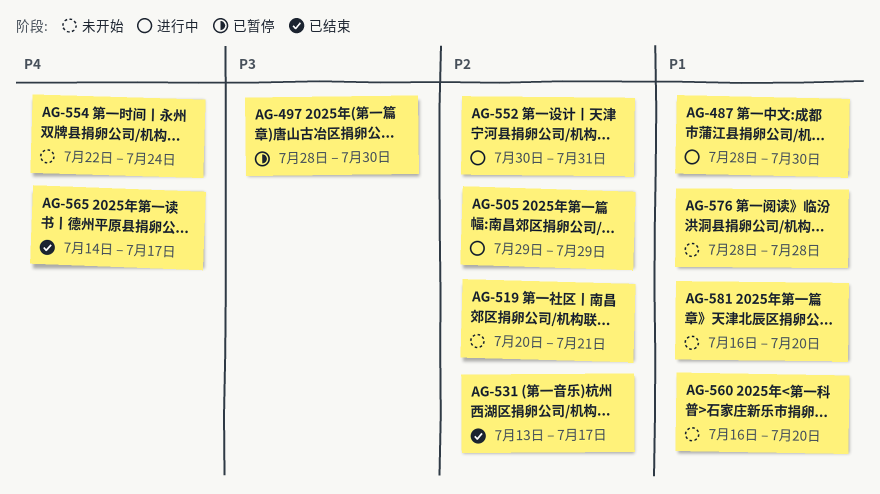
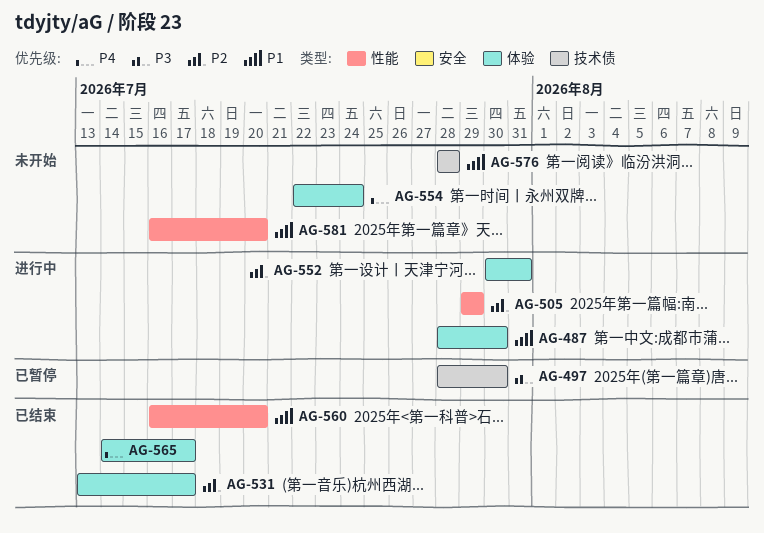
AG-519: present -> none
AG-560, status: 未开始 -> 已结束

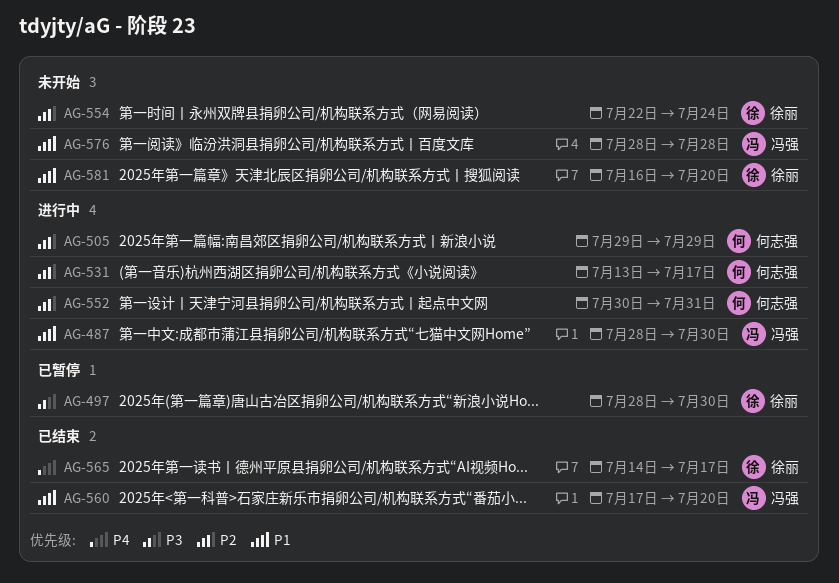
AG-531, status: 已结束 -> 进行中
AG-554, priority: P4 -> P2
AG-560, start: Jul 16 -> Jul 17

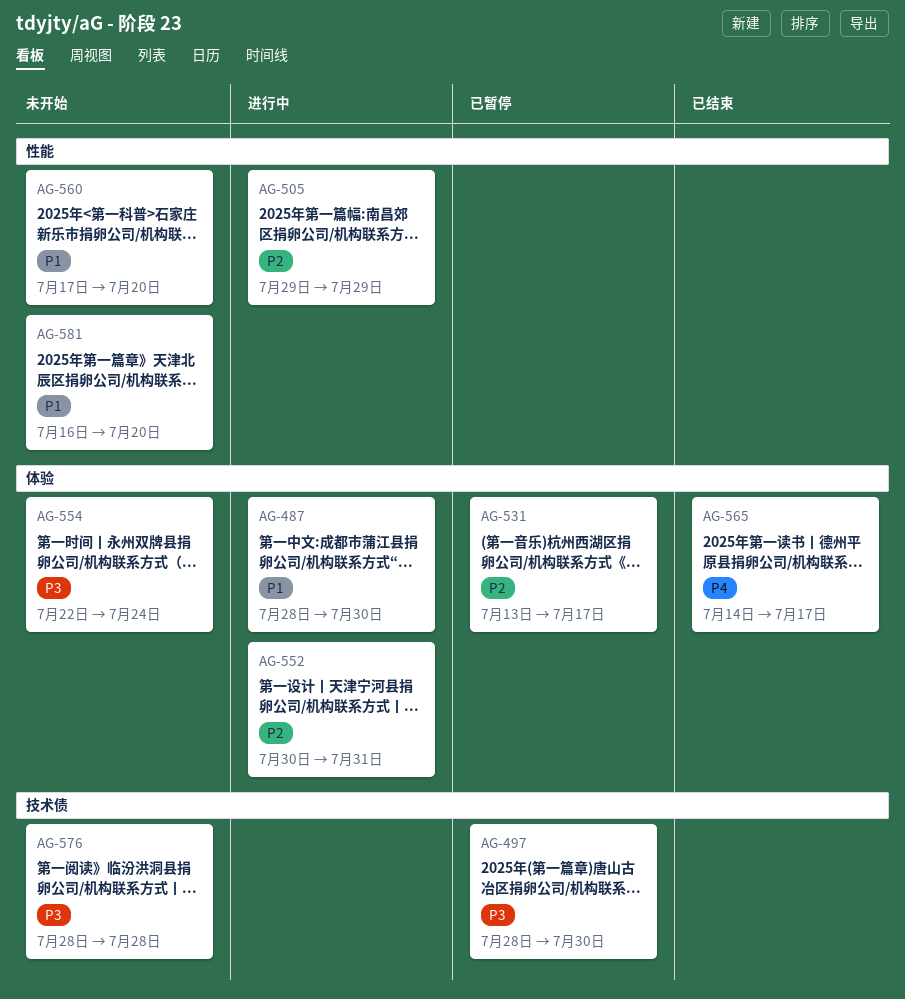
AG-531, status: 进行中 -> 已暂停
AG-554, priority: P2 -> P3
AG-560, status: 已结束 -> 未开始
AG-576, priority: P1 -> P3

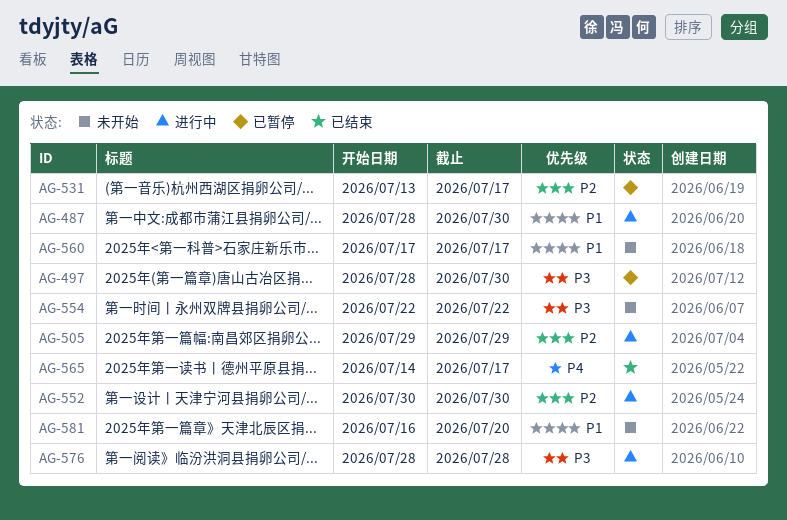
AG-552, due: Jul 31 -> Jul 30
AG-554, due: Jul 24 -> Jul 22
AG-560, due: Jul 20 -> Jul 17
AG-576, status: 未开始 -> 进行中

